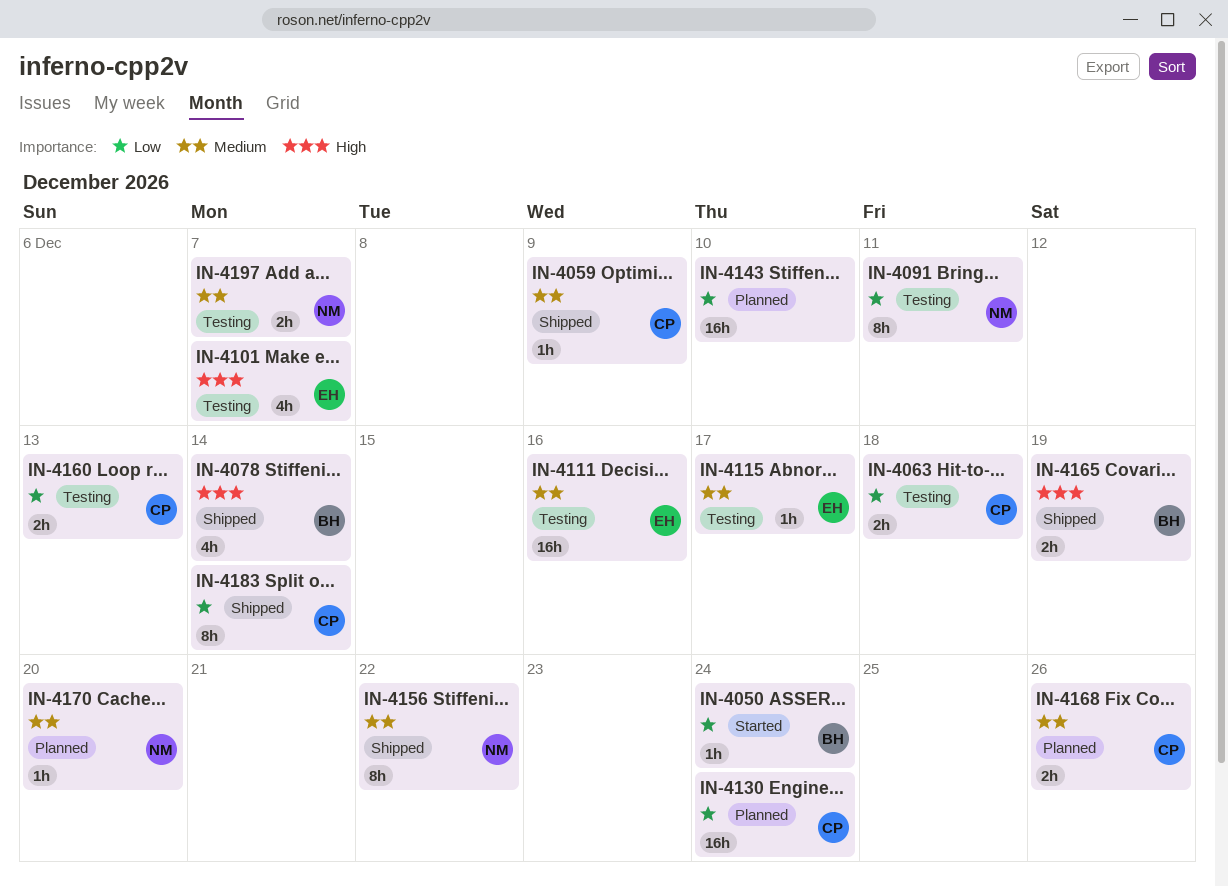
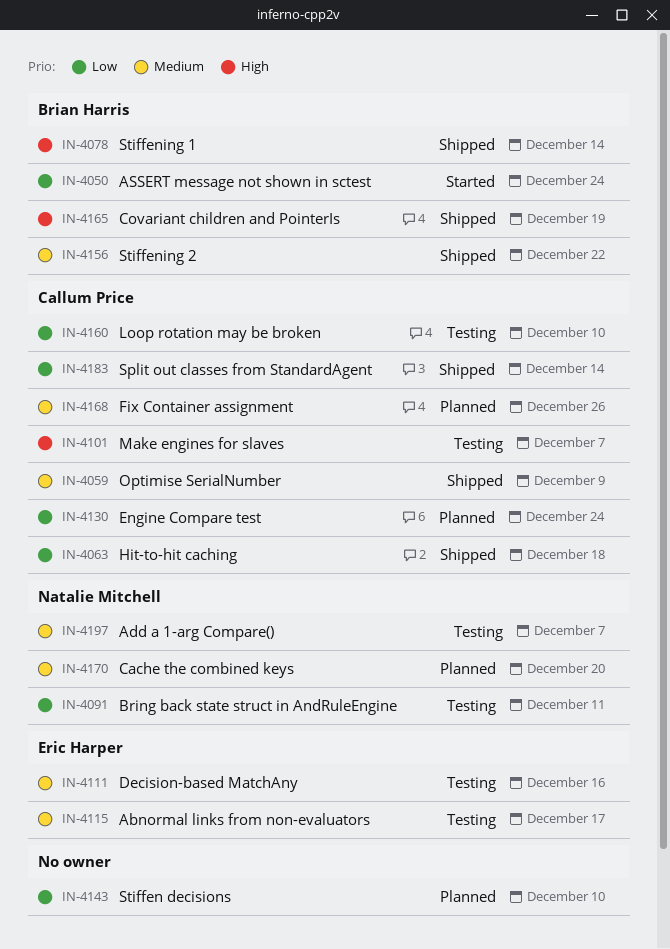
IN-4063, status: Testing -> Shipped
IN-4101, owner: Eric Harper -> Callum Price
IN-4156, owner: Natalie Mitchell -> Brian Harris
IN-4160, due: Dec 13 -> Dec 10

